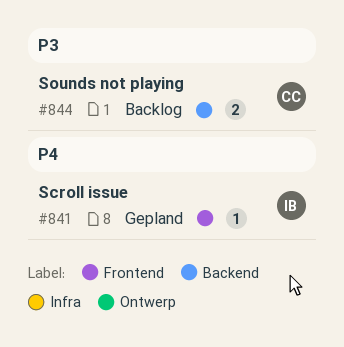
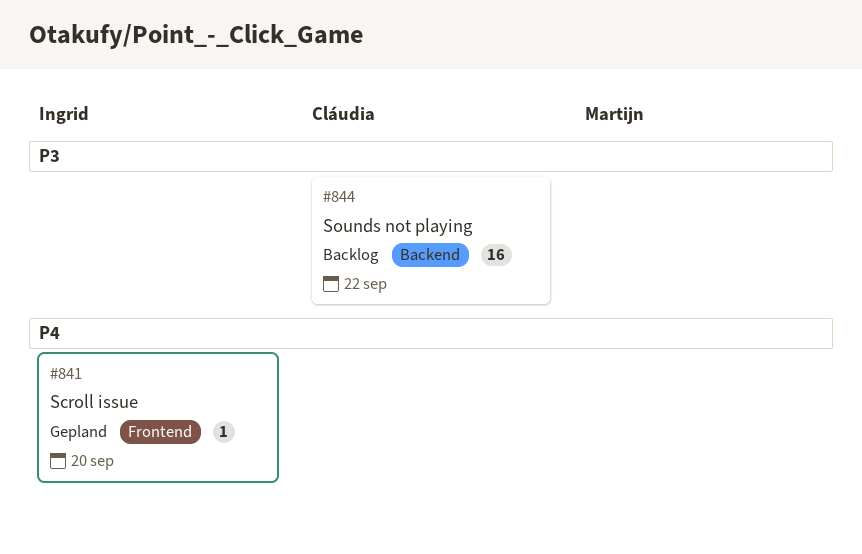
#844, estimate: 2 -> 16

